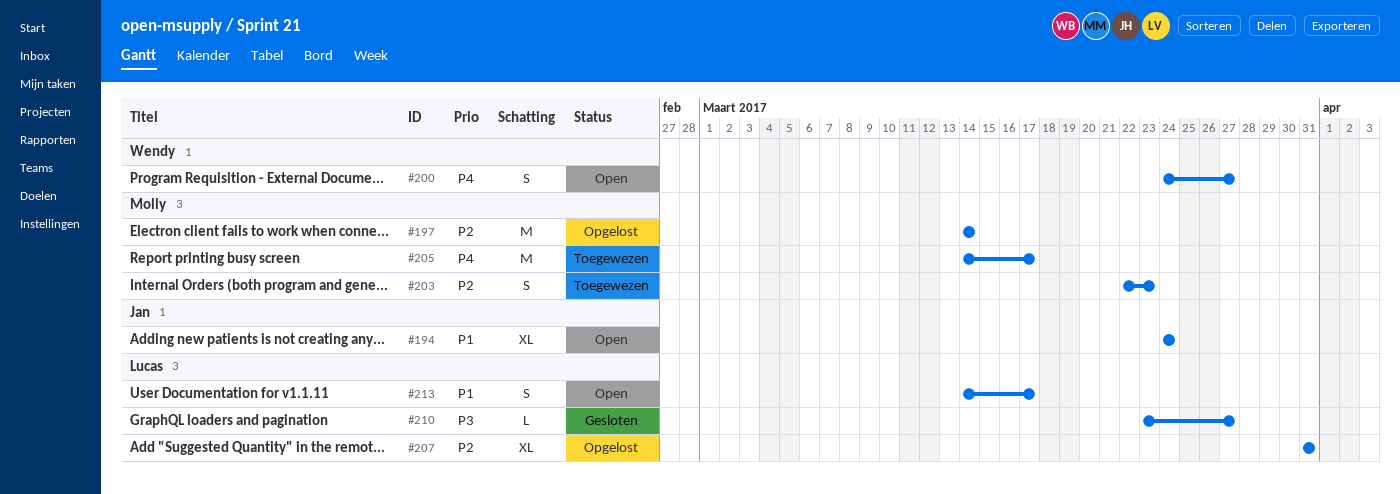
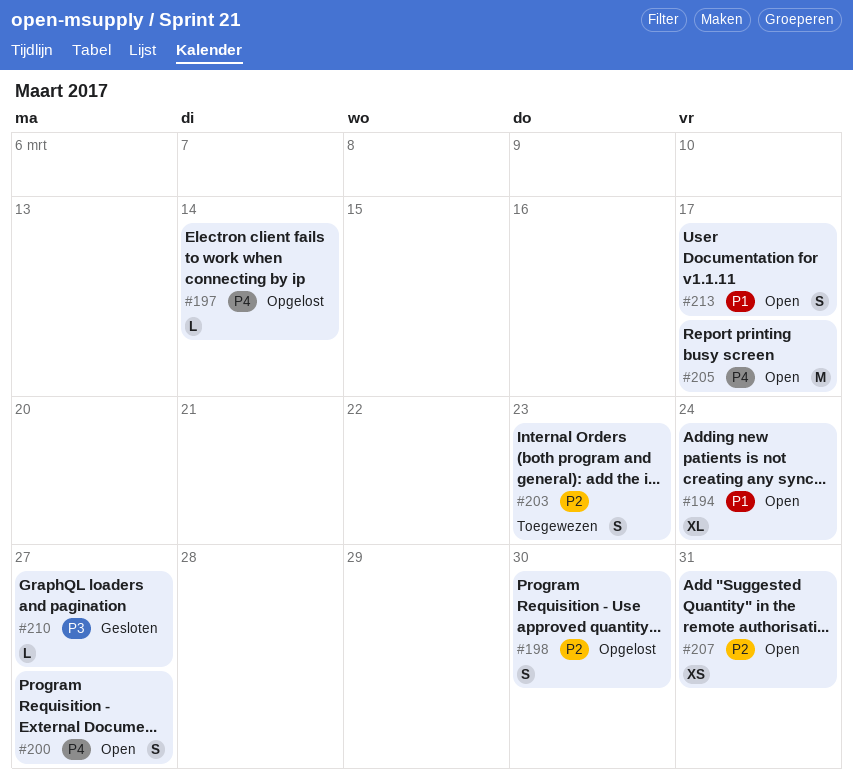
#197, priority: P2 -> P4
#197, estimate: M -> L
#198: none -> present
#205, status: Toegewezen -> Open
#207, status: Opgelost -> Open
#207, estimate: XL -> XS

